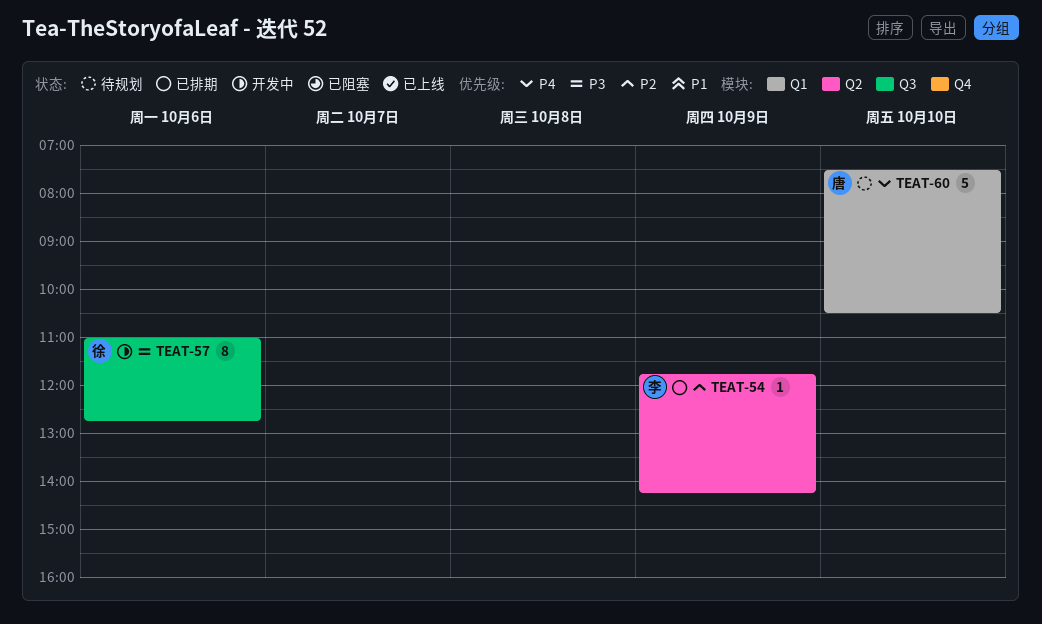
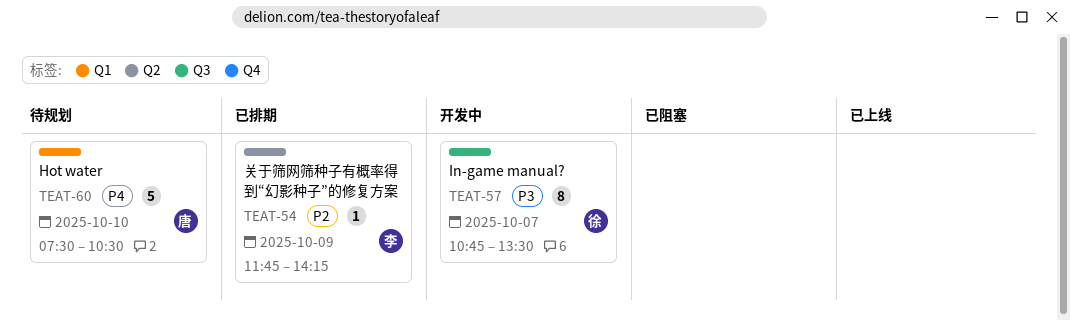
TEAT-57, day: Oct 6 -> Oct 7
TEAT-57, begins: 11:00 -> 10:45
TEAT-57, ends: 12:45 -> 13:30

